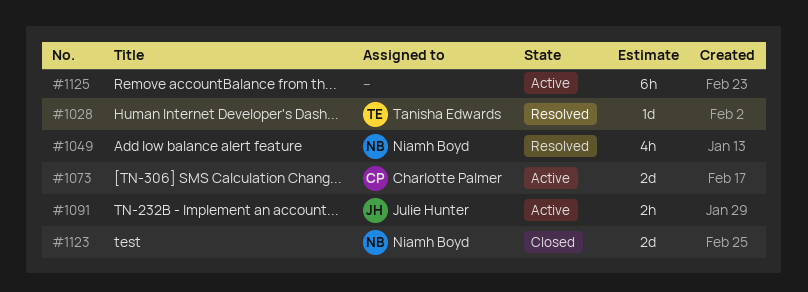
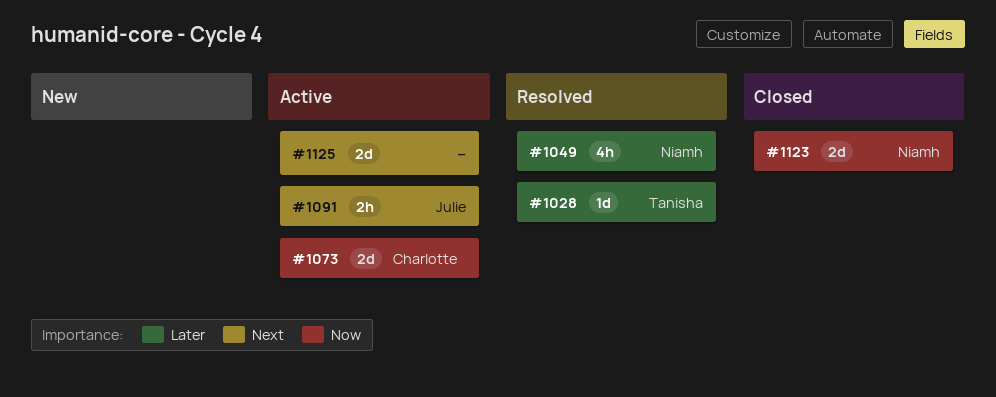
#1125, estimate: 6h -> 2d

